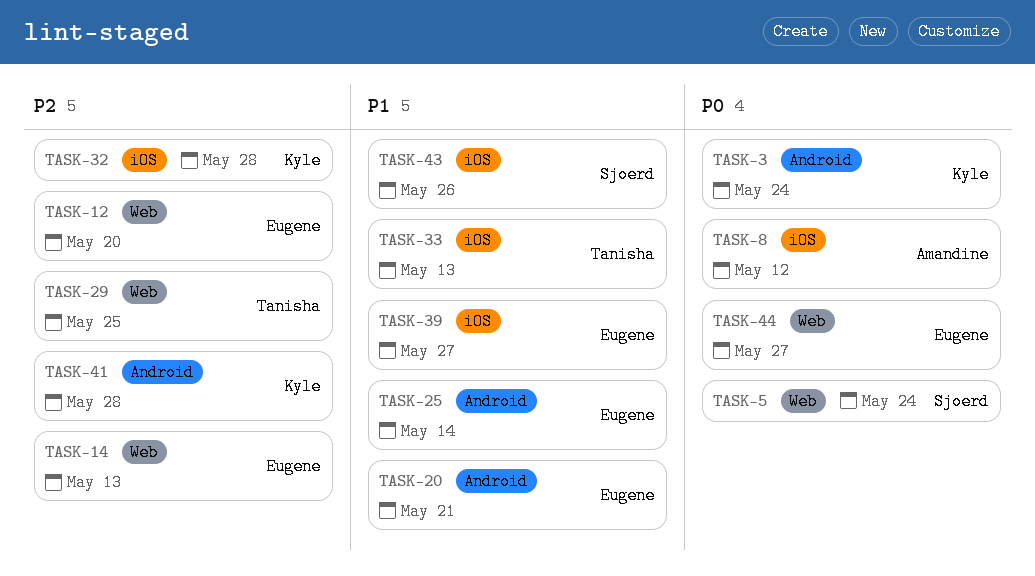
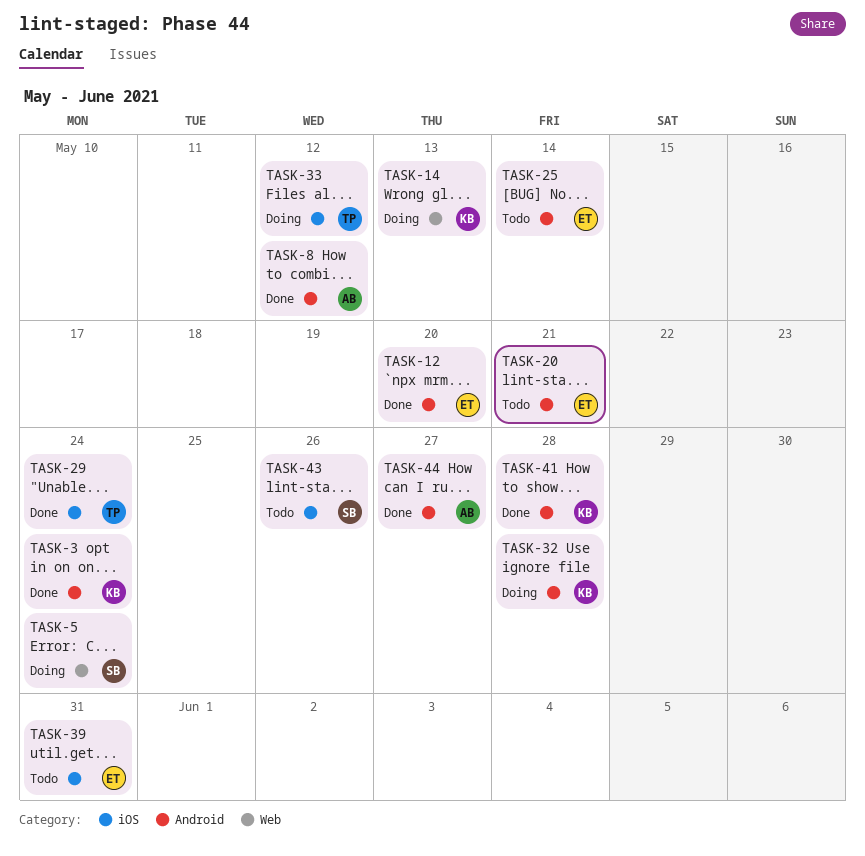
TASK-8, label: iOS -> Android
TASK-12, label: Web -> Android
TASK-14, owner: Eugene -> Kyle
TASK-29, label: Web -> iOS
TASK-29, due: May 25 -> May 24
TASK-32, label: iOS -> Android
TASK-33, due: May 13 -> May 12
TASK-39, due: May 27 -> May 31
TASK-44, owner: Eugene -> Amandine
TASK-44, label: Web -> Android

